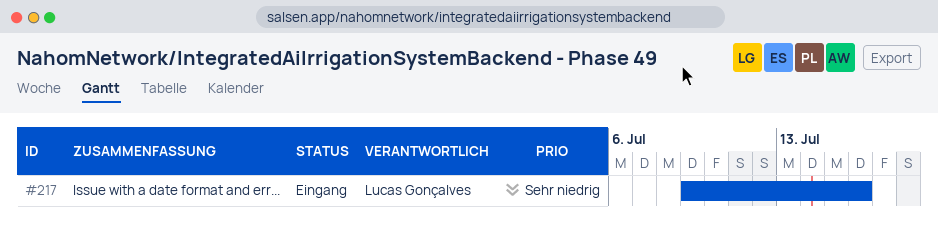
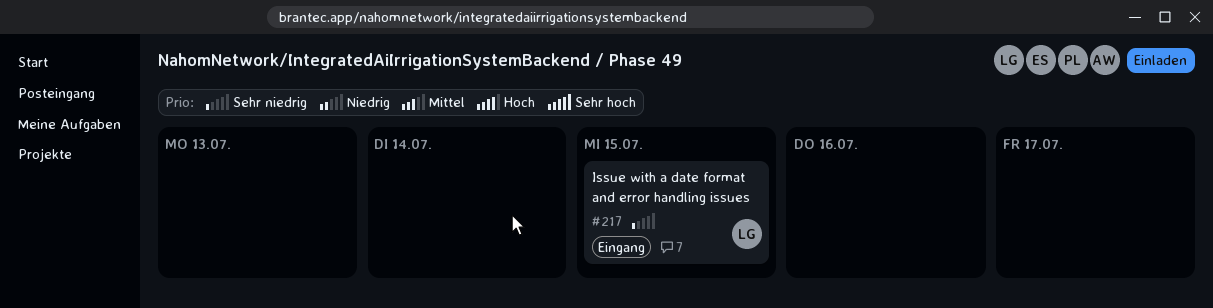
#217, due: Jul 16 -> Jul 15

